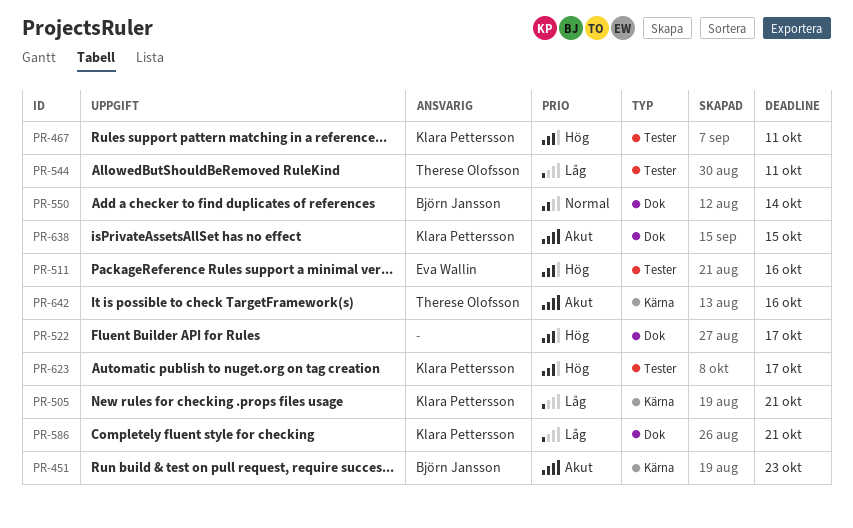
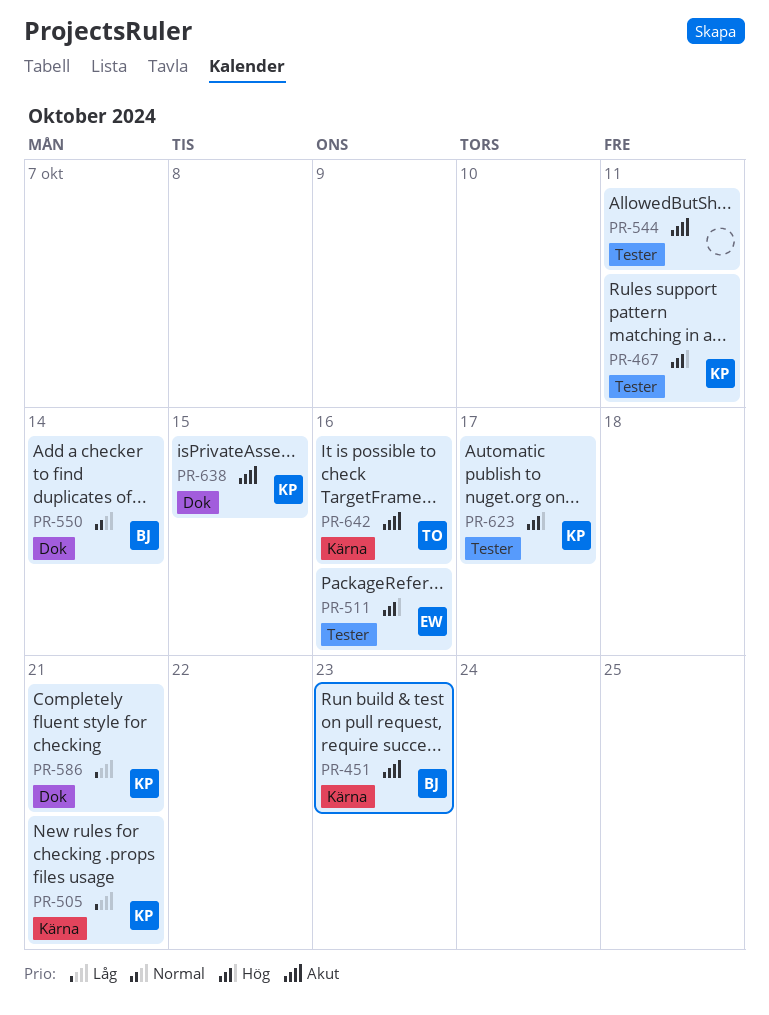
PR-522: present -> none
PR-544, owner: Therese Olofsson -> none
PR-544, priority: Låg -> Akut

